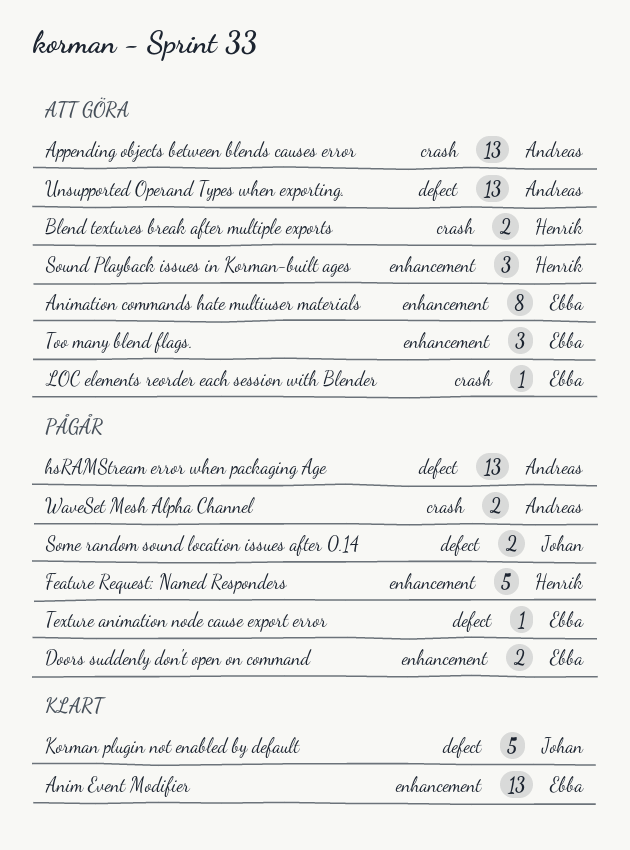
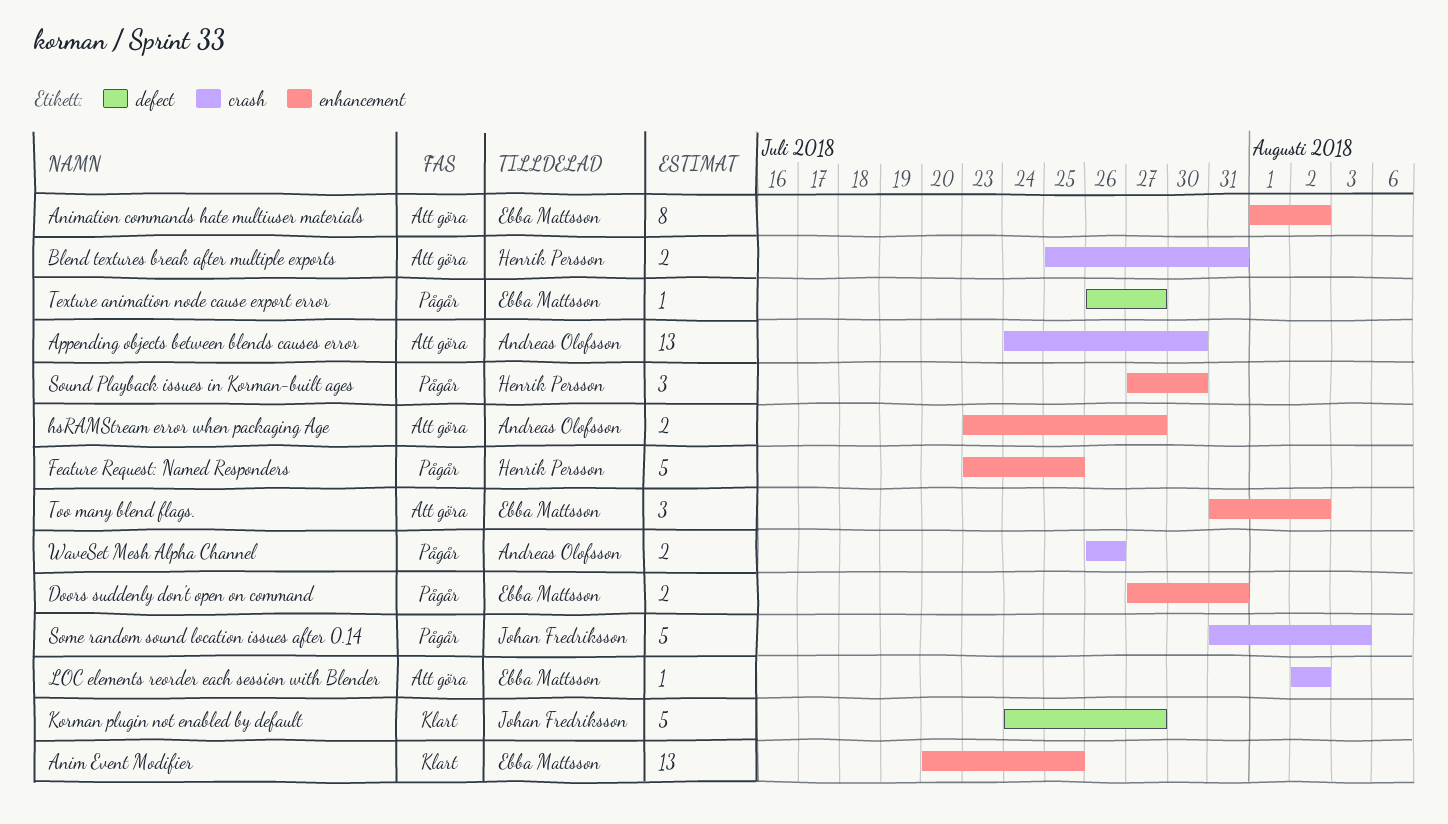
hsRAMStream error when packaging Age, status: Pågår -> Att göra
hsRAMStream error when packaging Age, label: defect -> enhancement
hsRAMStream error when packaging Age, estimate: 13 -> 2
Some random sound location issues after 0.14, label: defect -> crash
Some random sound location issues after 0.14, estimate: 2 -> 5
Sound Playback issues in Korman-built ages, status: Att göra -> Pågår
Unsupported Operand Types when exporting.: present -> none

